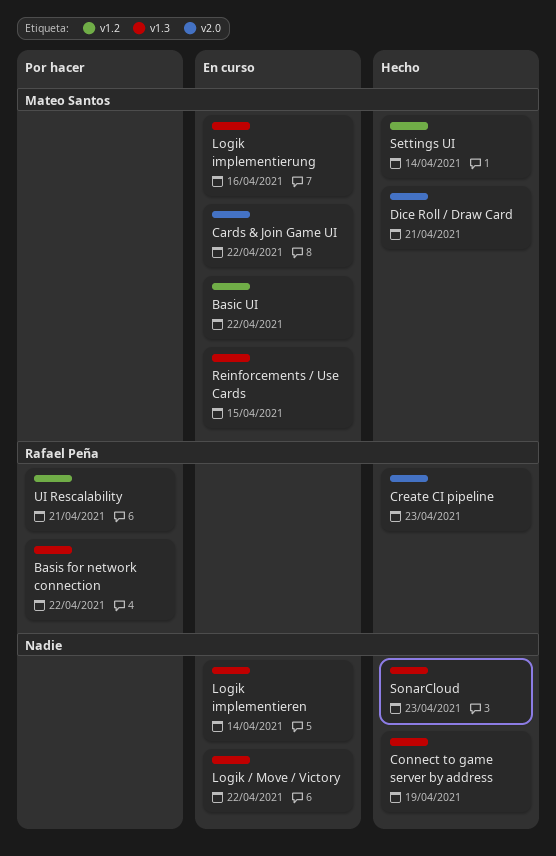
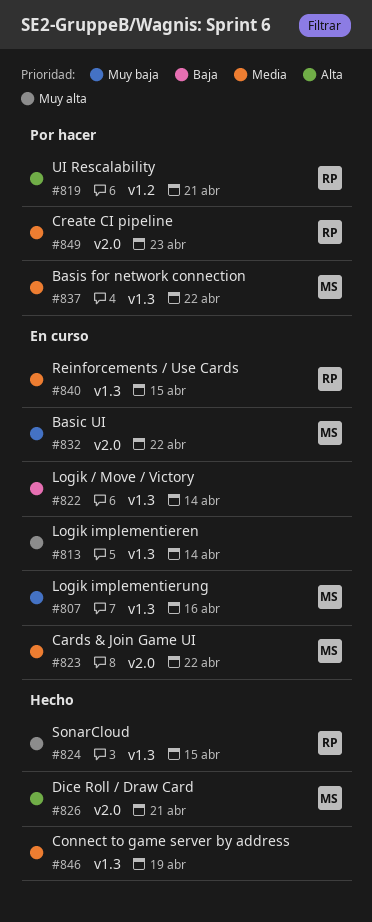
Basic UI, label: v1.2 -> v2.0
Basis for network connection, owner: Rafael Peña -> Mateo Santos
Create CI pipeline, status: Hecho -> Por hacer
Logik / Move / Victory, due: Apr 22 -> Apr 14
Reinforcements / Use Cards, owner: Mateo Santos -> Rafael Peña
Settings UI: present -> none
SonarCloud, owner: none -> Rafael Peña
SonarCloud, due: Apr 23 -> Apr 15

